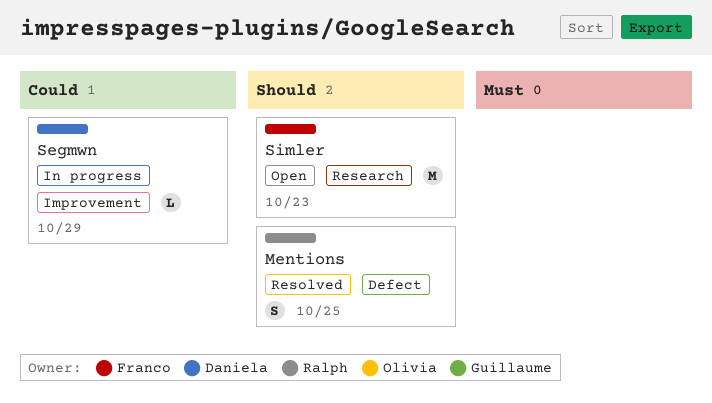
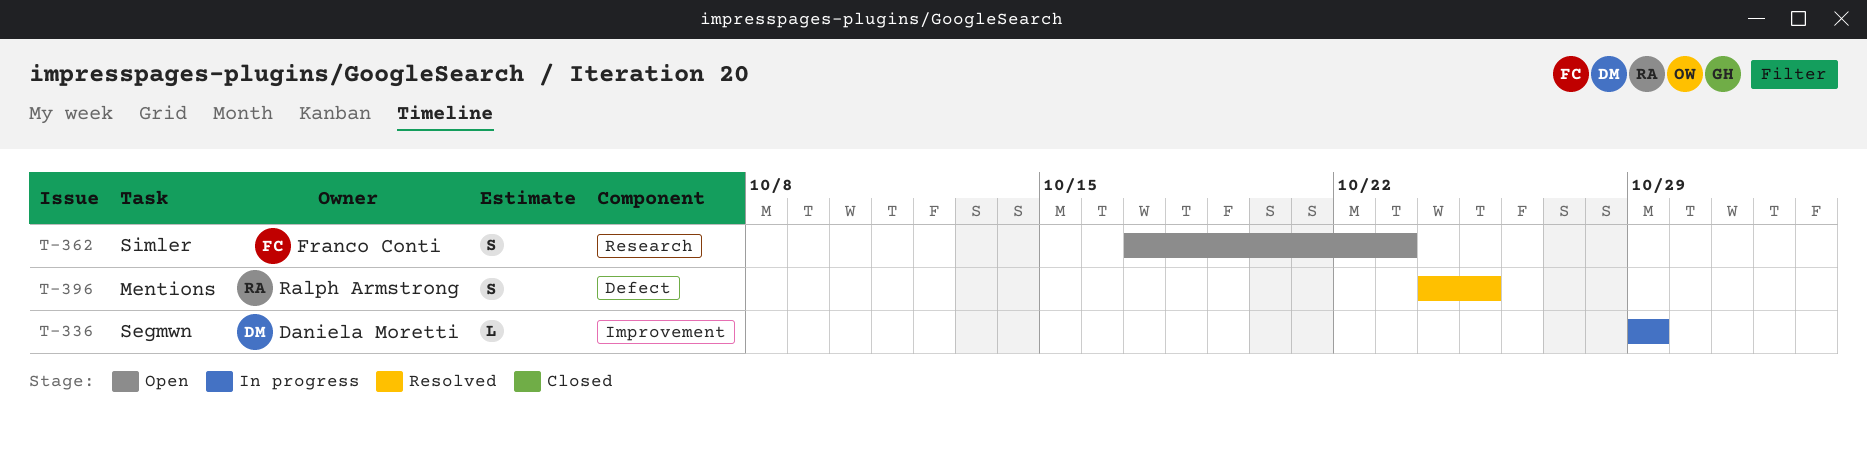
Simler, estimate: M -> S

